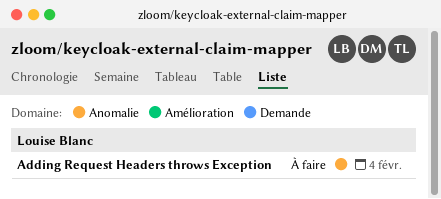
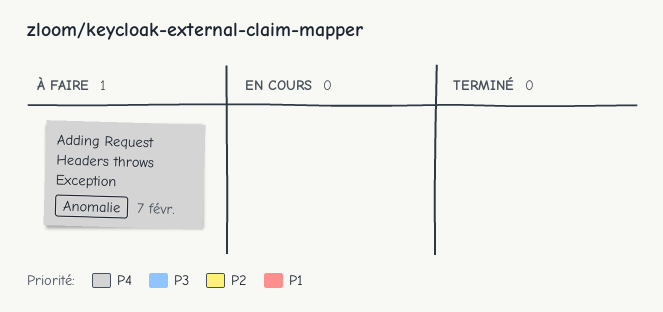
Adding Request Headers throws Exception, due: Feb 4 -> Feb 7

